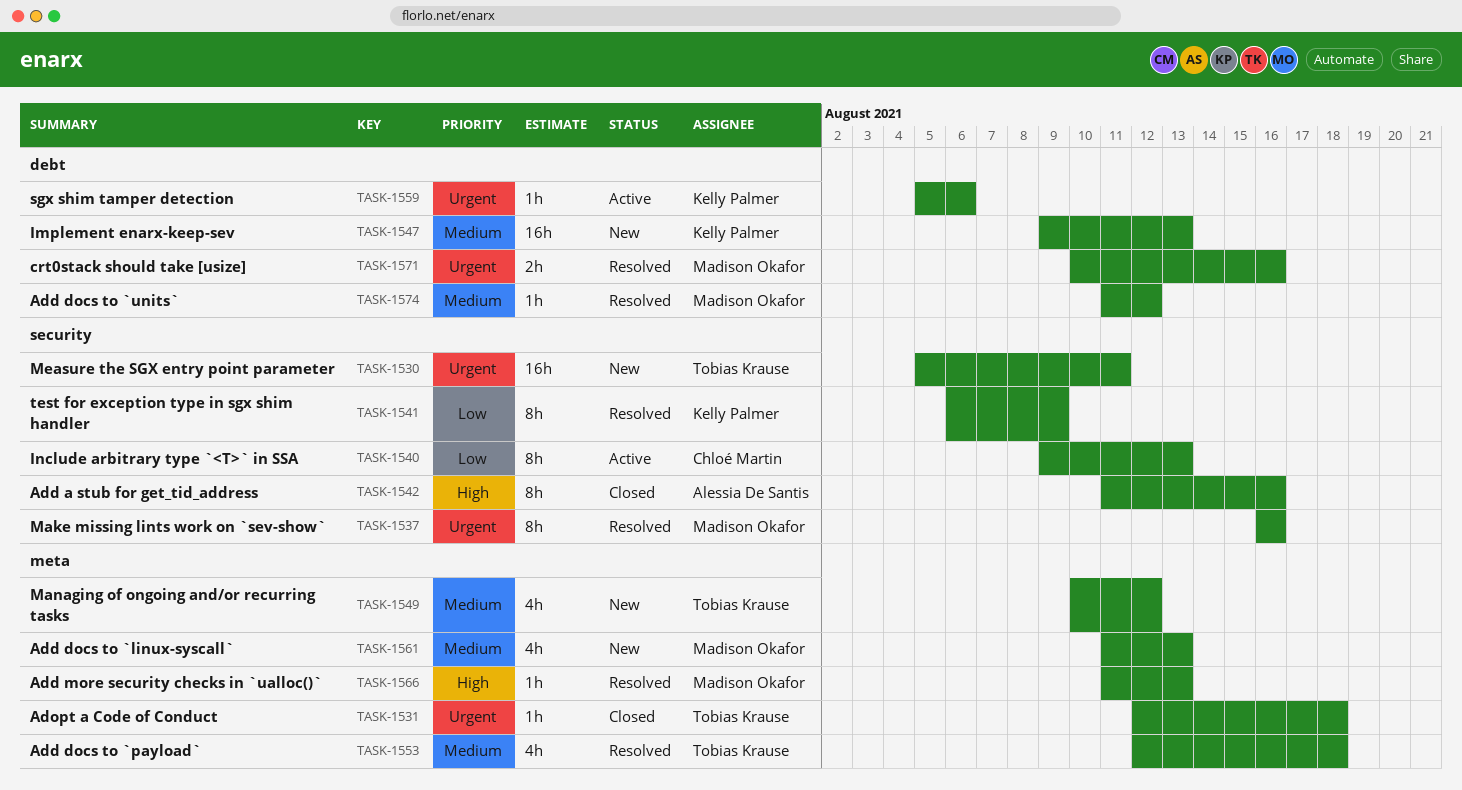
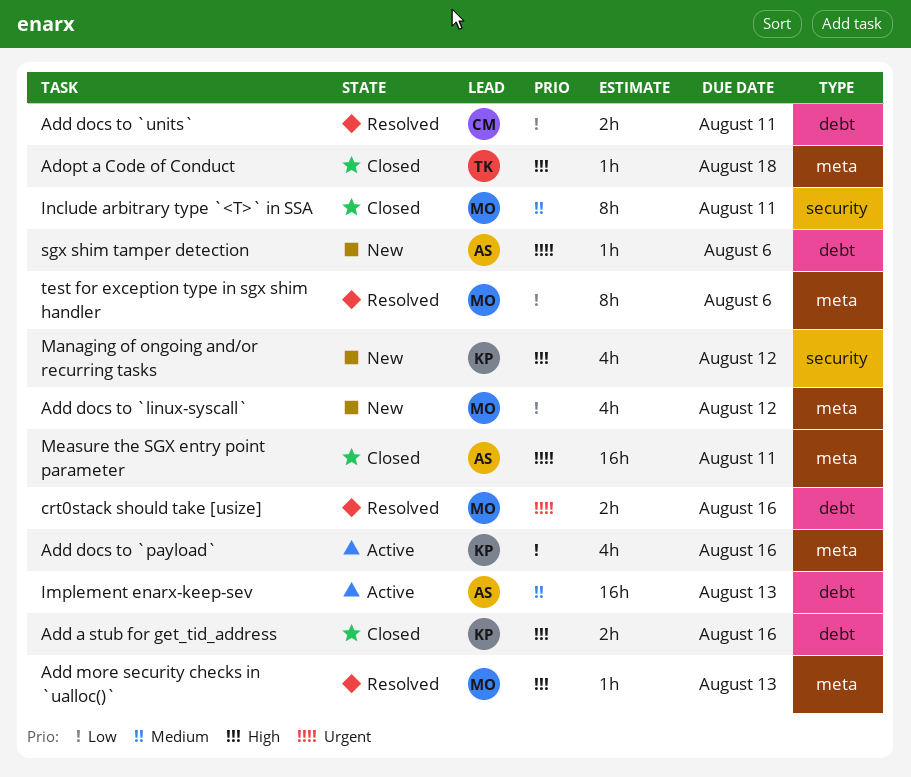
Add a stub for get_tid_address, owner: Alessia De Santis -> Kelly Palmer
Add a stub for get_tid_address, label: security -> debt
Add a stub for get_tid_address, estimate: 8h -> 2h
Add docs to `linux-syscall`, priority: Medium -> Low
Add docs to `linux-syscall`, due: Aug 13 -> Aug 12
Add docs to `payload`, status: Resolved -> Active
Add docs to `payload`, owner: Tobias Krause -> Kelly Palmer
Add docs to `payload`, priority: Medium -> Low
Add docs to `payload`, due: Aug 18 -> Aug 16
Add docs to `units`, owner: Madison Okafor -> Chloé Martin
Add docs to `units`, priority: Medium -> Low
Add docs to `units`, estimate: 1h -> 2h
Add docs to `units`, due: Aug 12 -> Aug 11
Adopt a Code of Conduct, priority: Urgent -> High
Implement enarx-keep-sev, status: New -> Active
Implement enarx-keep-sev, owner: Kelly Palmer -> Alessia De Santis
Include arbitrary type `<T>` in SSA, status: Active -> Closed
Include arbitrary type `<T>` in SSA, owner: Chloé Martin -> Madison Okafor
Include arbitrary type `<T>` in SSA, priority: Low -> Medium
Include arbitrary type `<T>` in SSA, due: Aug 13 -> Aug 11
Make missing lints work on `sev-show`: present -> none
Managing of ongoing and/or recurring tasks, owner: Tobias Krause -> Kelly Palmer
Managing of ongoing and/or recurring tasks, priority: Medium -> High
Managing of ongoing and/or recurring tasks, label: meta -> security
Measure the SGX entry point parameter, status: New -> Closed
Measure the SGX entry point parameter, owner: Tobias Krause -> Alessia De Santis
Measure the SGX entry point parameter, label: security -> meta
sgx shim tamper detection, status: Active -> New
sgx shim tamper detection, owner: Kelly Palmer -> Alessia De Santis
test for exception type in sgx shim handler, owner: Kelly Palmer -> Madison Okafor
test for exception type in sgx shim handler, label: security -> meta
test for exception type in sgx shim handler, due: Aug 9 -> Aug 6

